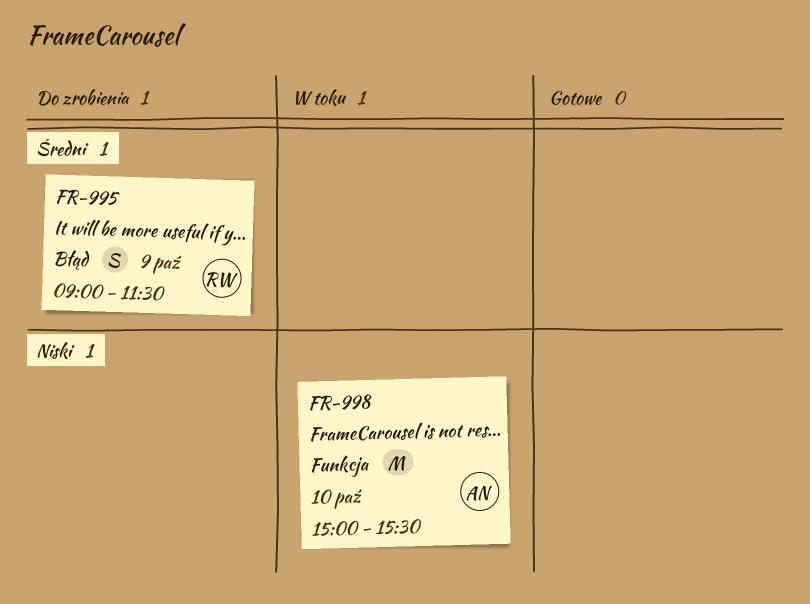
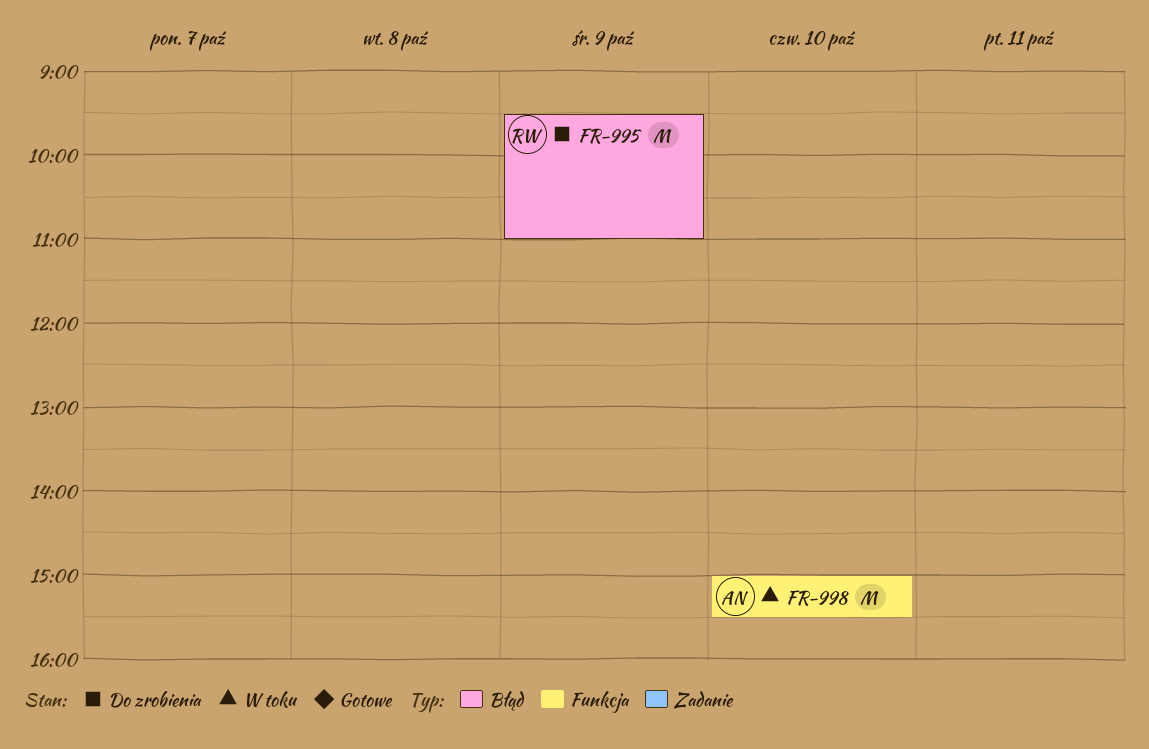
FR-995, estimate: S -> M
FR-995, begins: 09:00 -> 09:30
FR-995, ends: 11:30 -> 11:00

